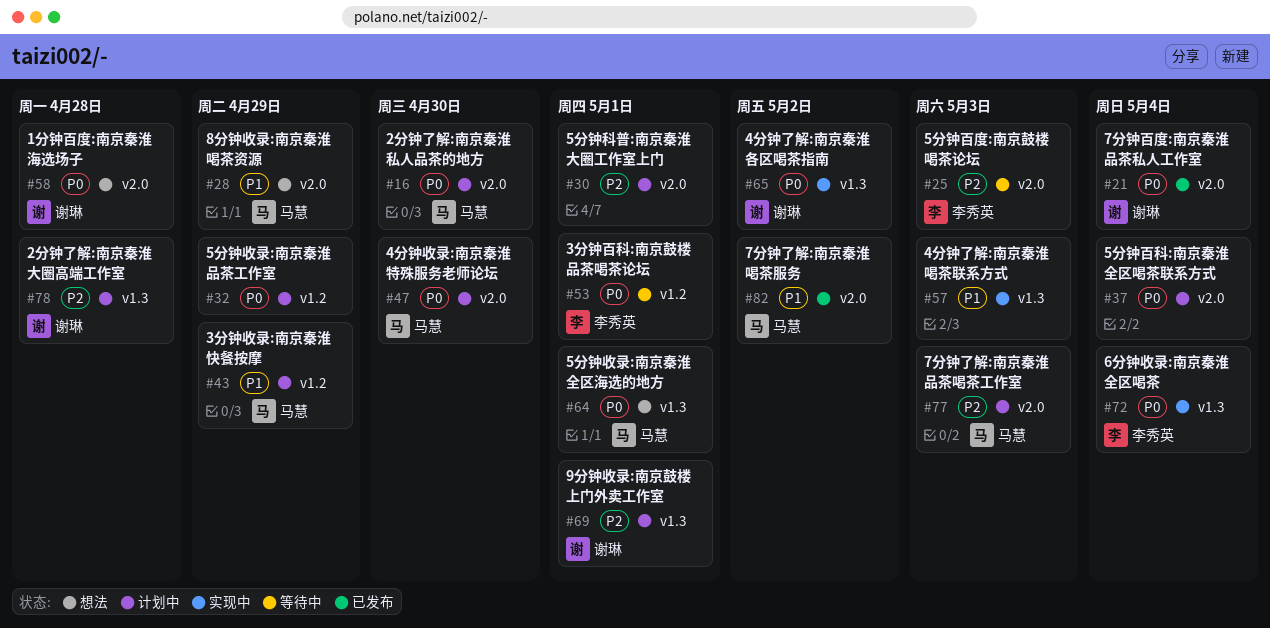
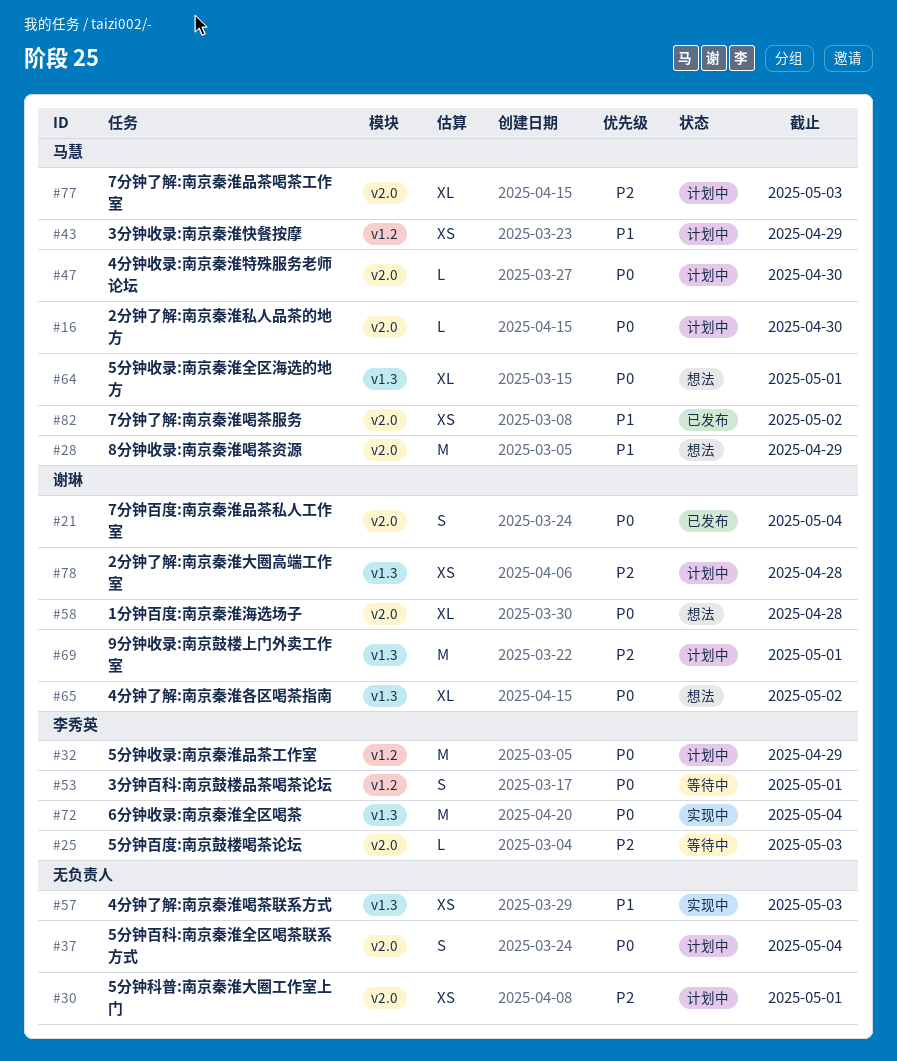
#32, owner: none -> 李秀英
#65, status: 实现中 -> 想法

